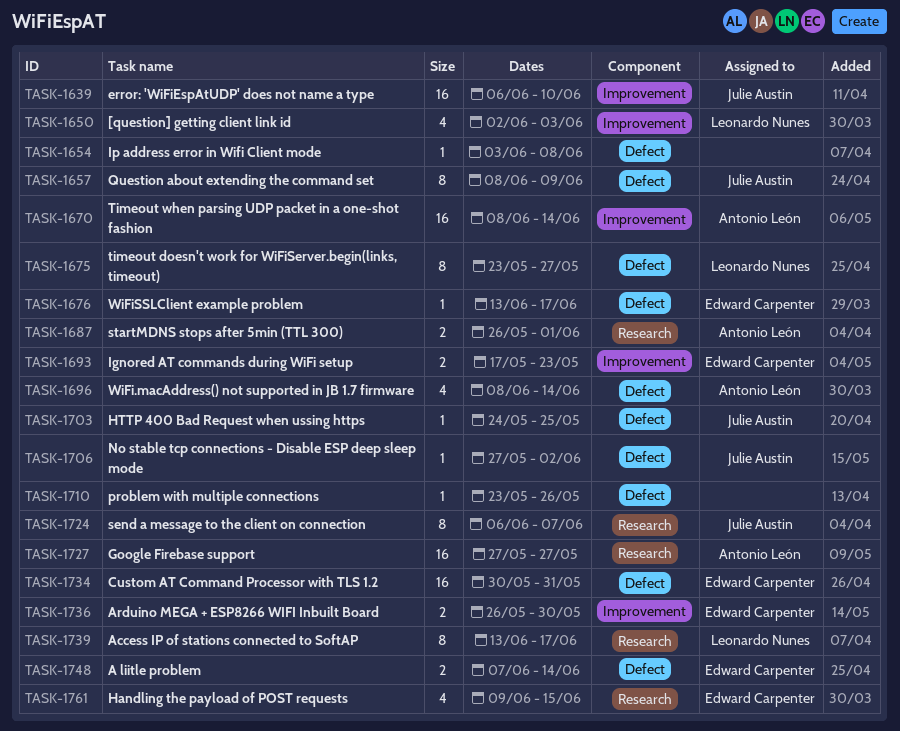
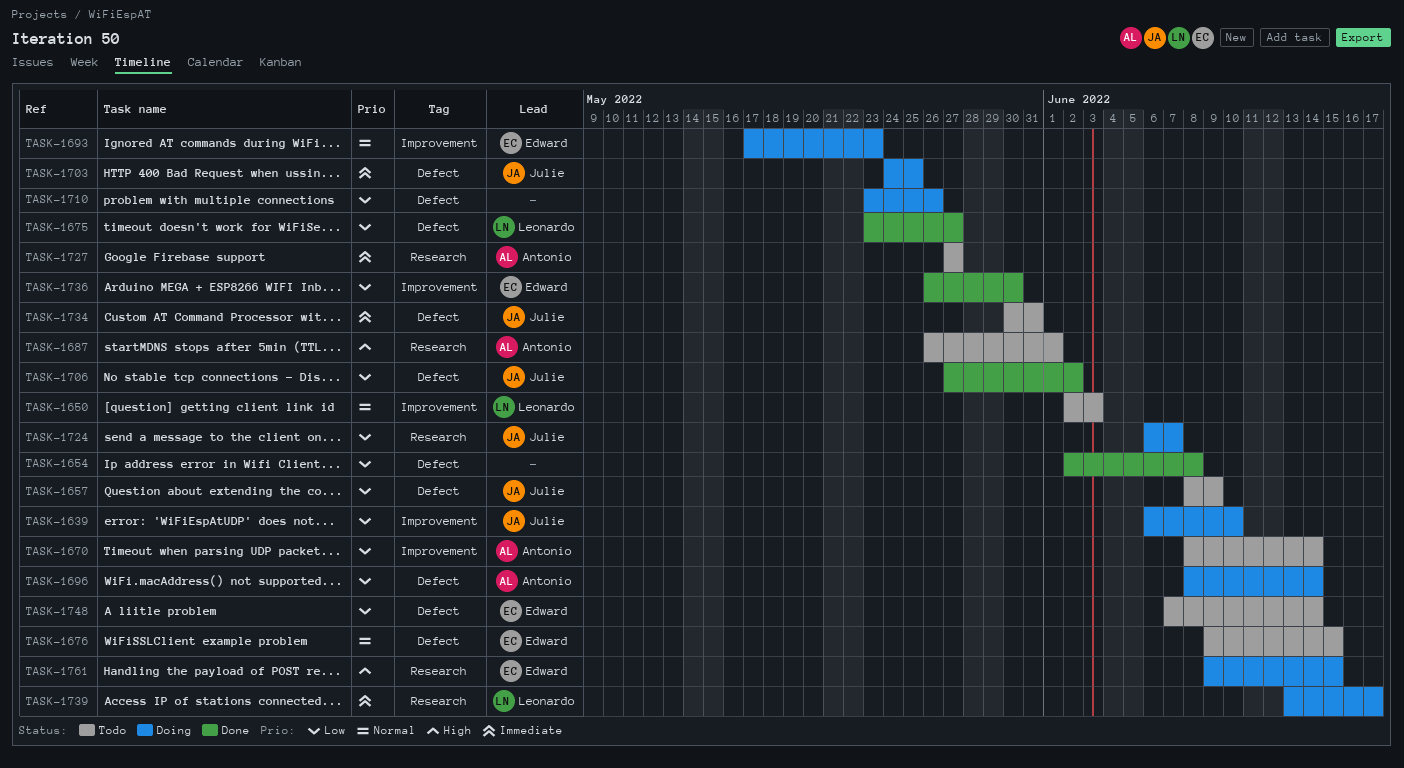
TASK-1654, start: Jun 3 -> Jun 2
TASK-1676, start: Jun 13 -> Jun 9
TASK-1676, due: Jun 17 -> Jun 15
TASK-1734, owner: Edward Carpenter -> Julie Austin

